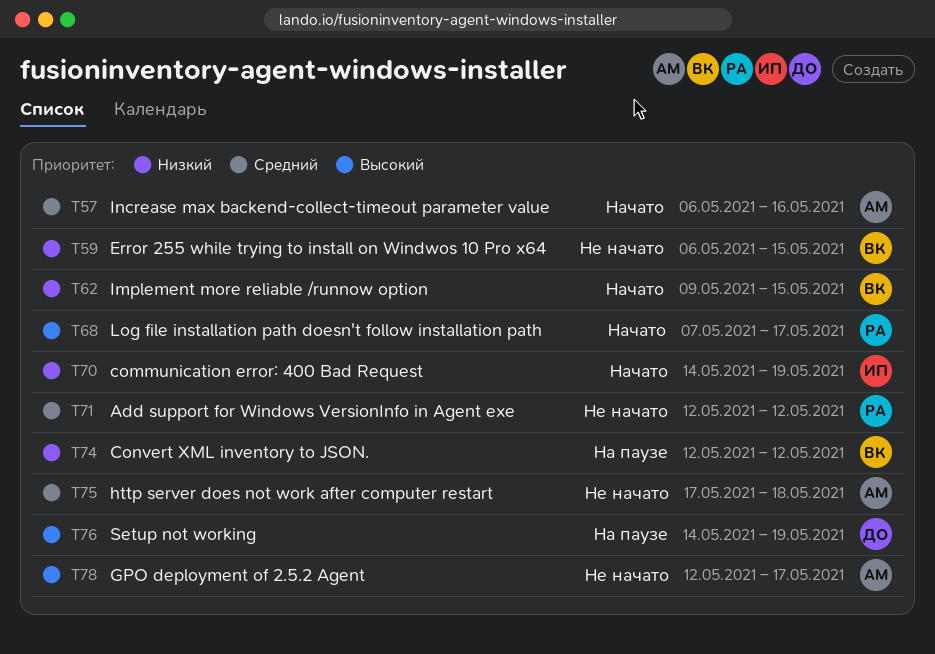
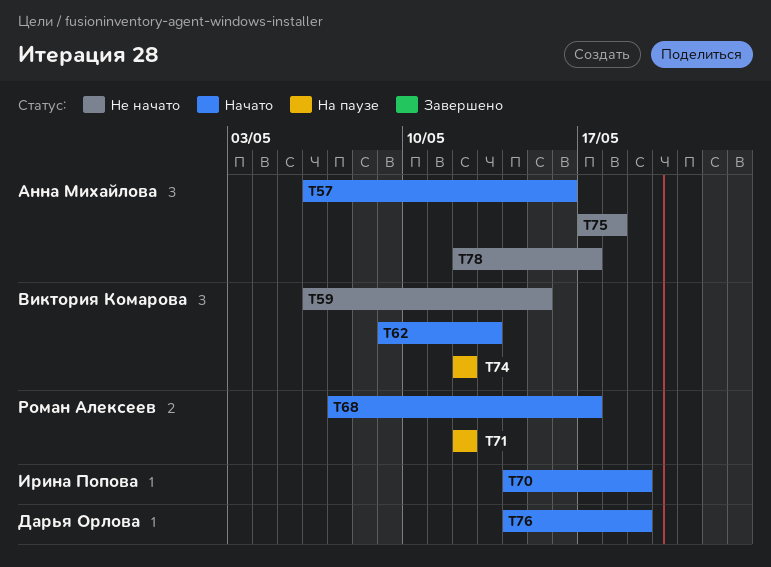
T62, due: May 15 -> May 13
T71, status: Не начато -> На паузе
T76, status: На паузе -> Начато

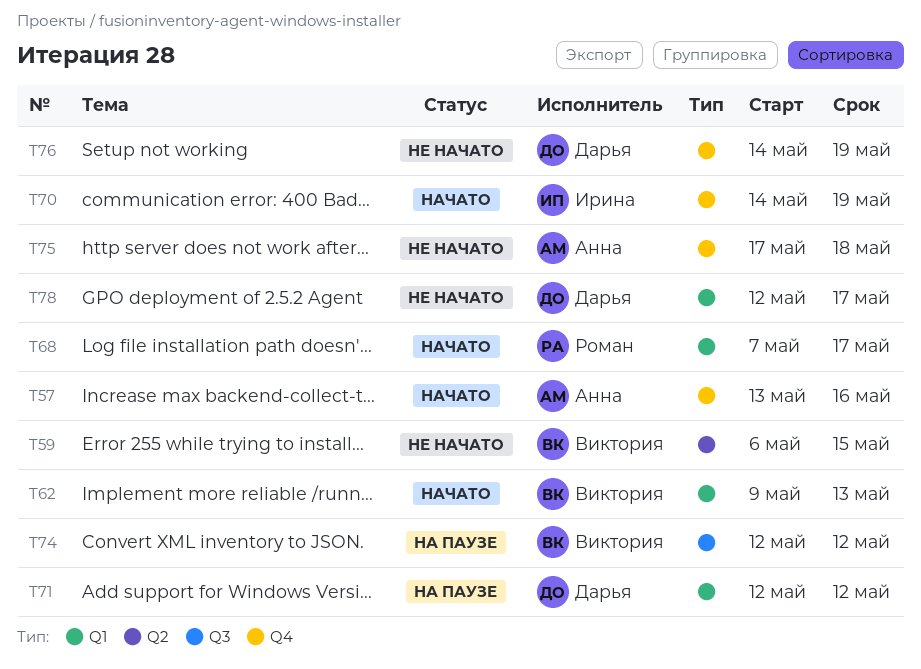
T57, start: May 6 -> May 13
T71, owner: Роман Алексеев -> Дарья Орлова
T76, status: Начато -> Не начато
T78, owner: Анна Михайлова -> Дарья Орлова

